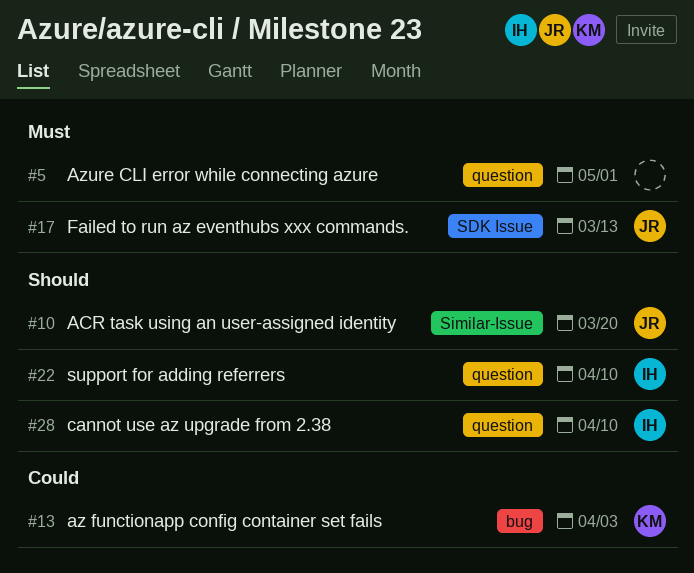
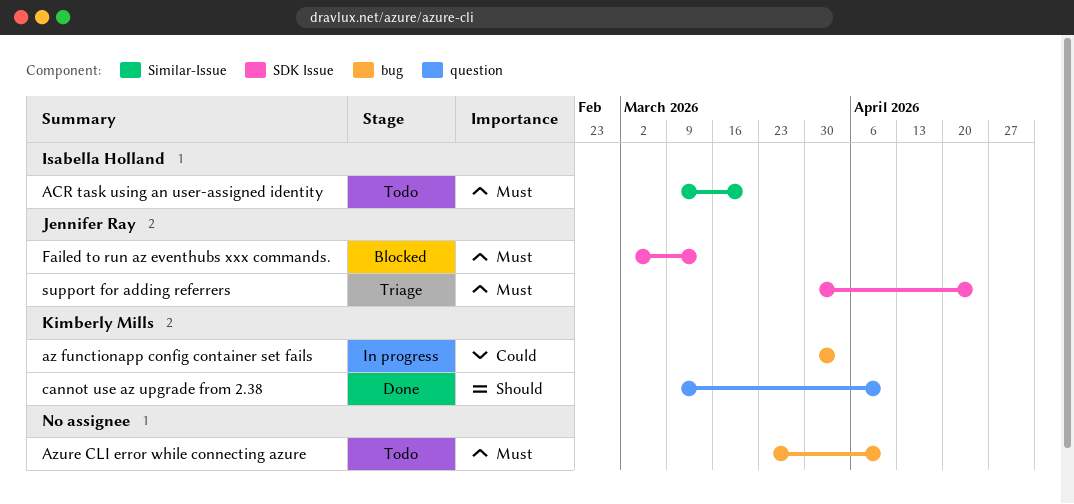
ACR task using an user-assigned identity, owner: Jennifer Ray -> Isabella Holland
ACR task using an user-assigned identity, priority: Should -> Must
Azure CLI error while connecting azure, label: question -> bug
Azure CLI error while connecting azure, due: May 1 -> Apr 10
cannot use az upgrade from 2.38, owner: Isabella Holland -> Kimberly Mills
support for adding referrers, owner: Isabella Holland -> Jennifer Ray
support for adding referrers, priority: Should -> Must
support for adding referrers, label: question -> SDK Issue
support for adding referrers, due: Apr 10 -> Apr 24

